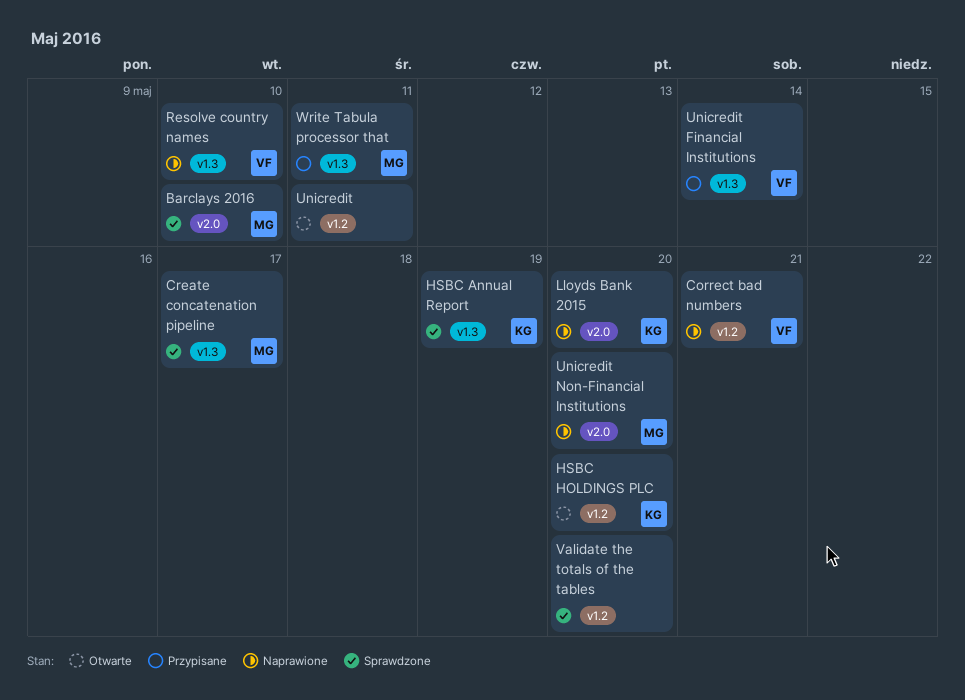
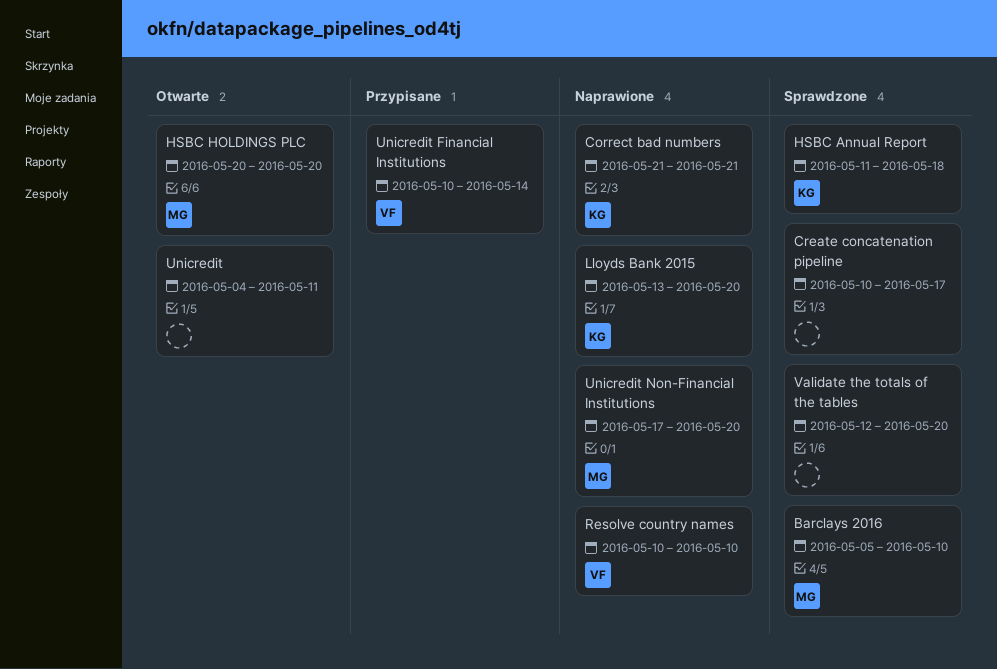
Correct bad numbers, owner: VF -> KG
Create concatenation pipeline, owner: MG -> none
HSBC Annual Report, due: May 19 -> May 18
HSBC HOLDINGS PLC, owner: KG -> MG
Write Tabula processor that: present -> none

